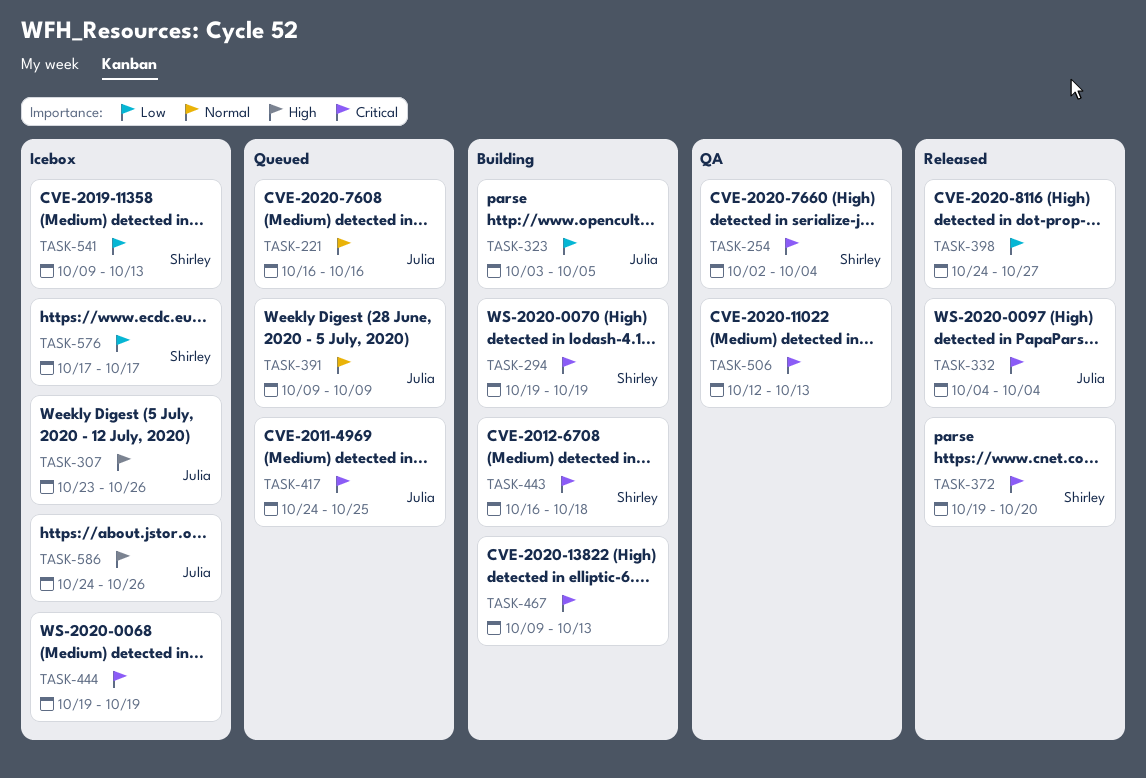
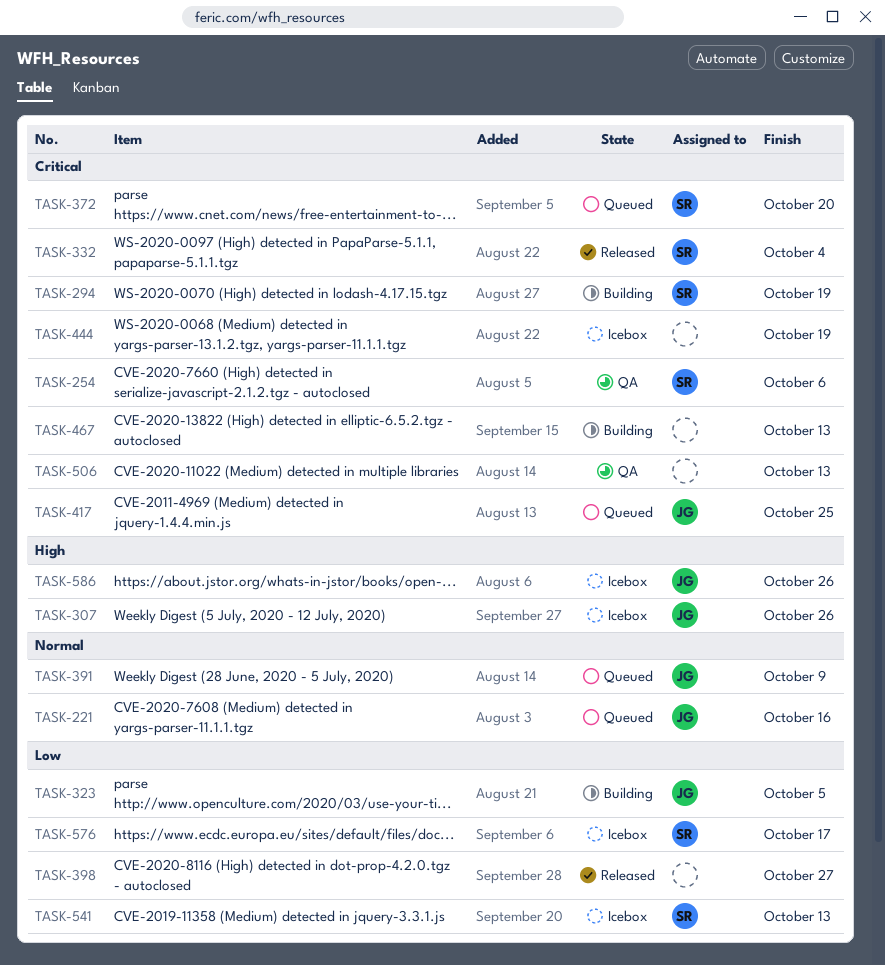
TASK-254, due: Oct 4 -> Oct 6
TASK-332, owner: Julia -> Shirley
TASK-372, status: Released -> Queued
TASK-443: present -> none

